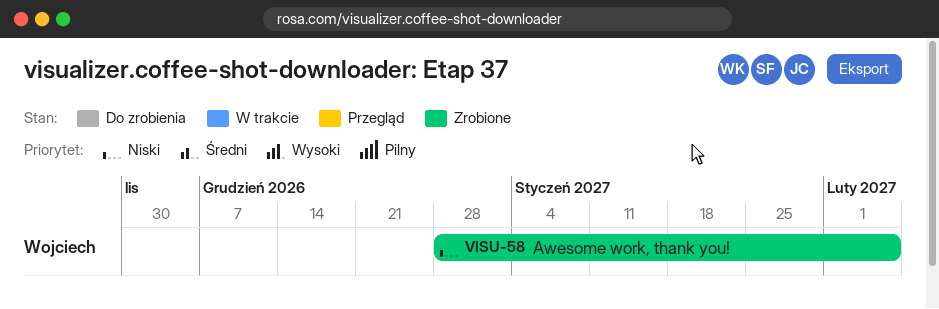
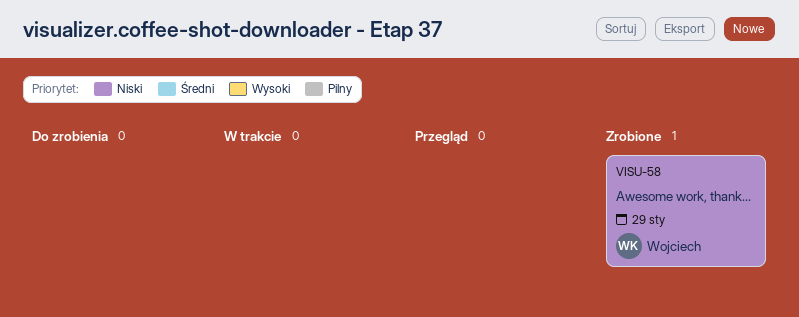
VISU-58, due: Feb 5 -> Jan 29

